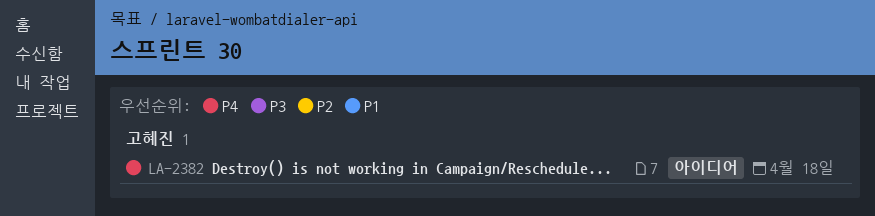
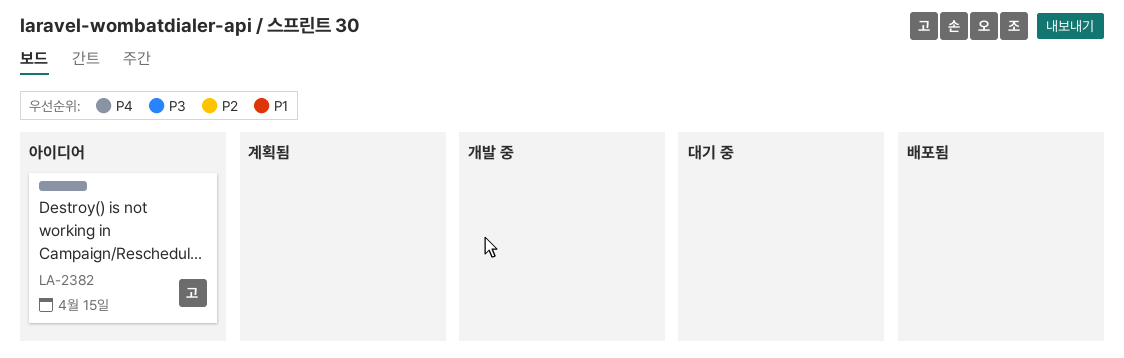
LA-2382, due: Apr 18 -> Apr 15

